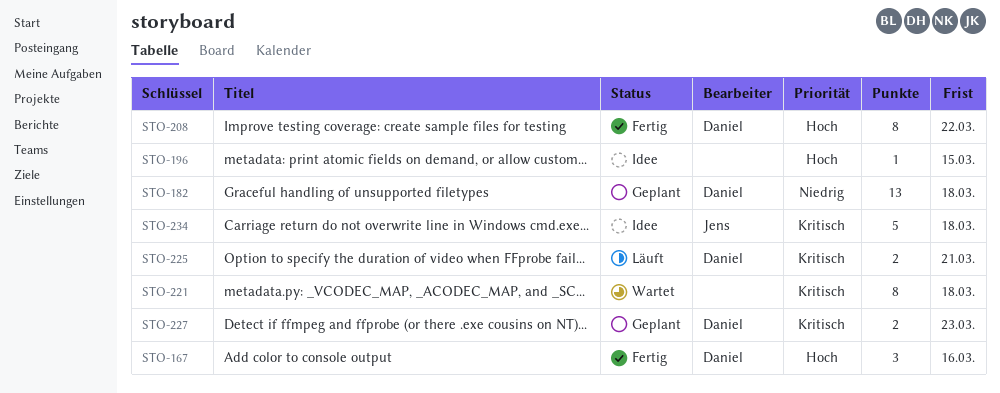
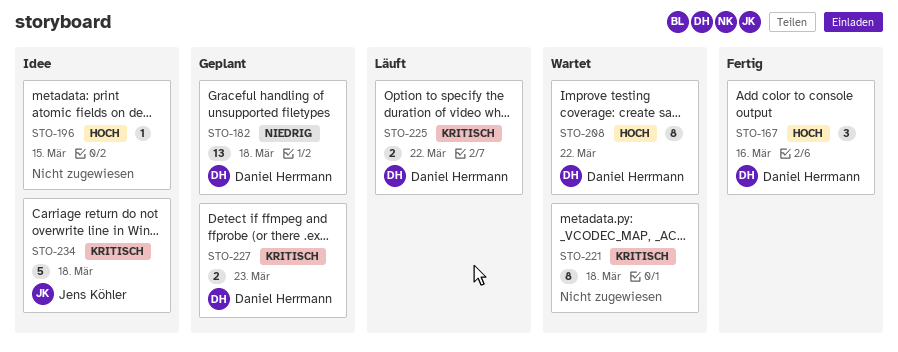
STO-208, status: Fertig -> Wartet
STO-225, due: Mar 21 -> Mar 22

